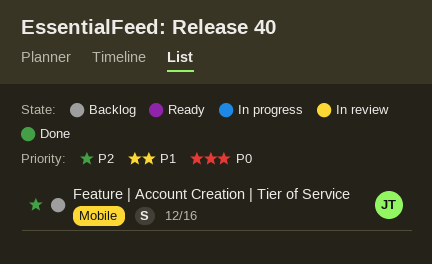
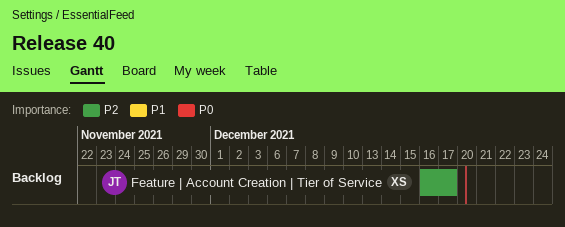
Feature | Account Creation | Tier of Service, estimate: S -> XS
Feature | Account Creation | Tier of Service, due: Dec 16 -> Dec 17

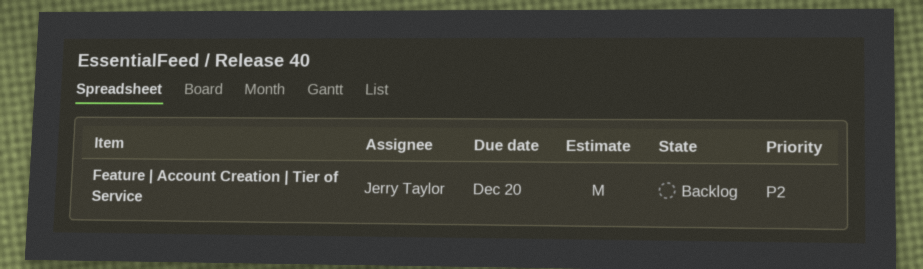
Feature | Account Creation | Tier of Service, estimate: XS -> M
Feature | Account Creation | Tier of Service, due: Dec 17 -> Dec 20

